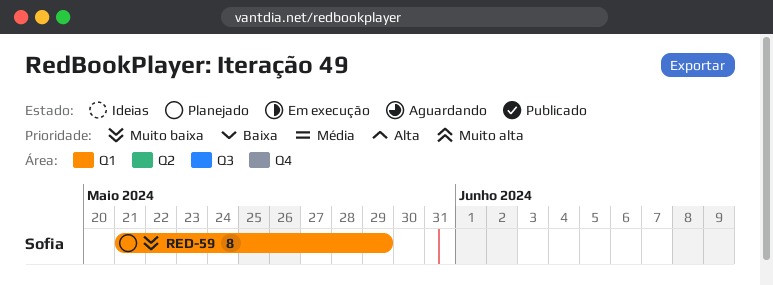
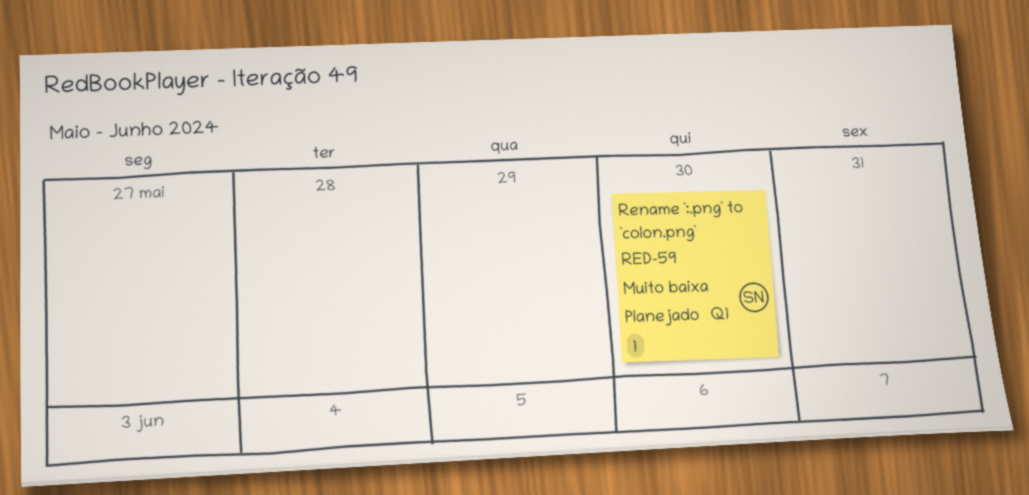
RED-59, estimate: 8 -> 1
RED-59, due: May 29 -> May 30

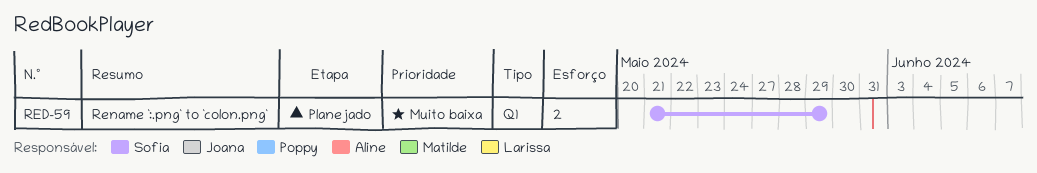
RED-59, estimate: 1 -> 2
RED-59, due: May 30 -> May 29

